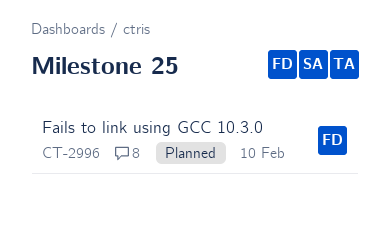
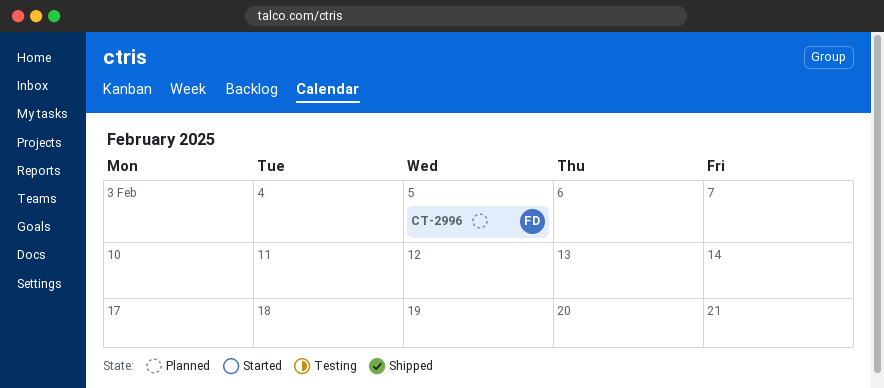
CT-2996, due: Feb 10 -> Feb 5

